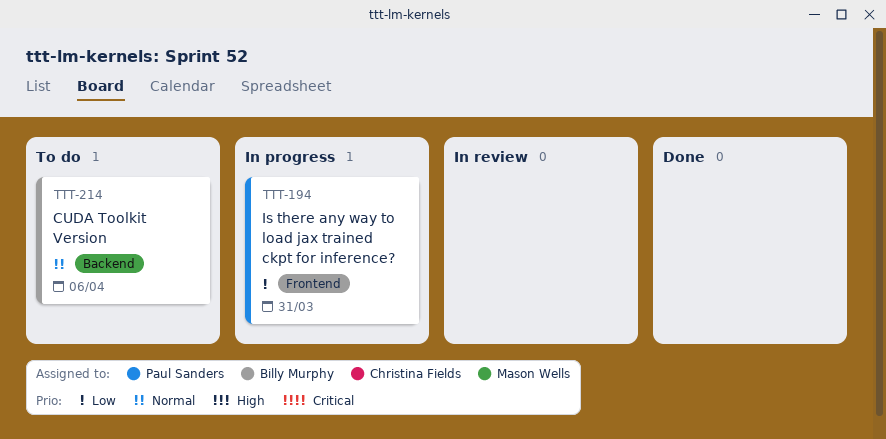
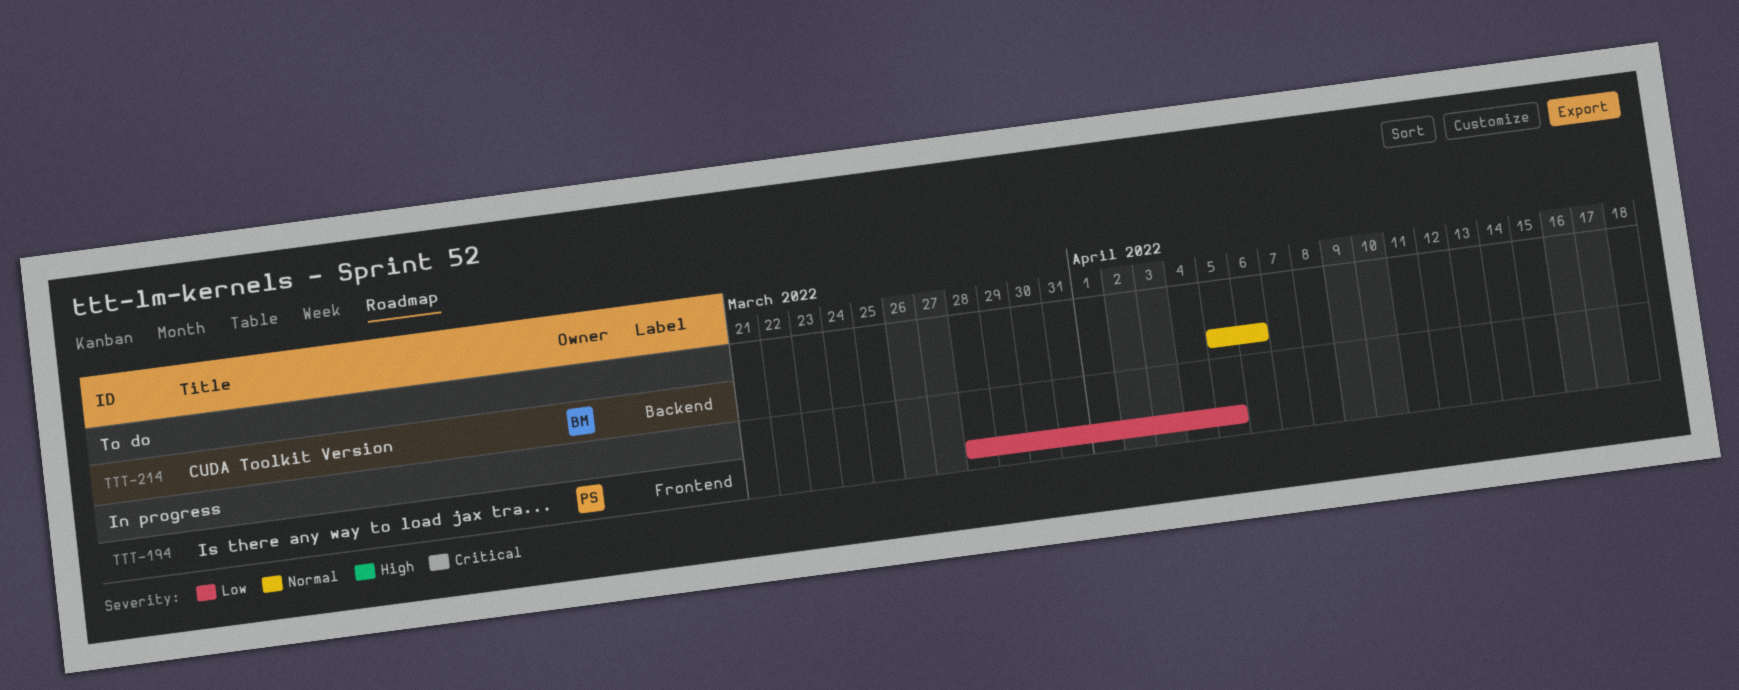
TTT-194, due: Mar 31 -> Apr 5

